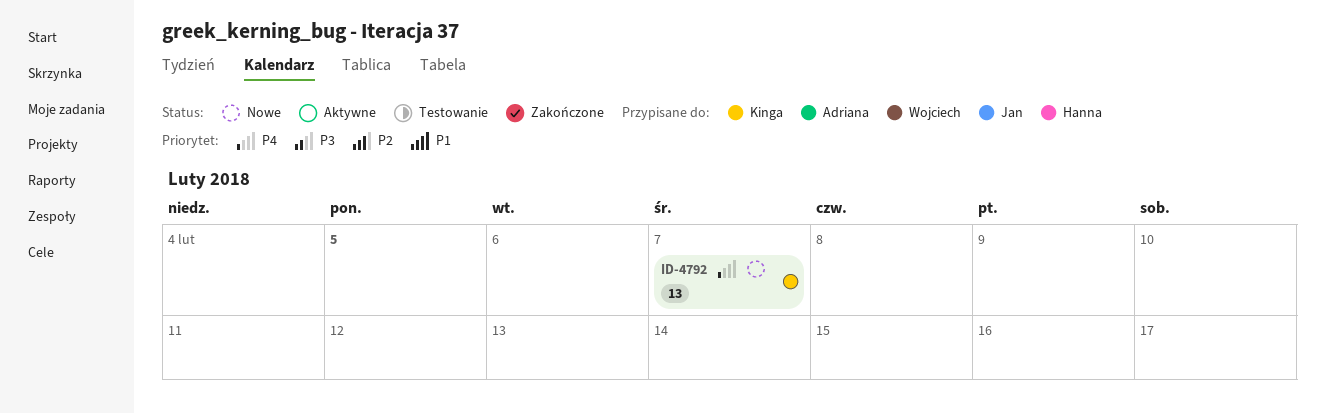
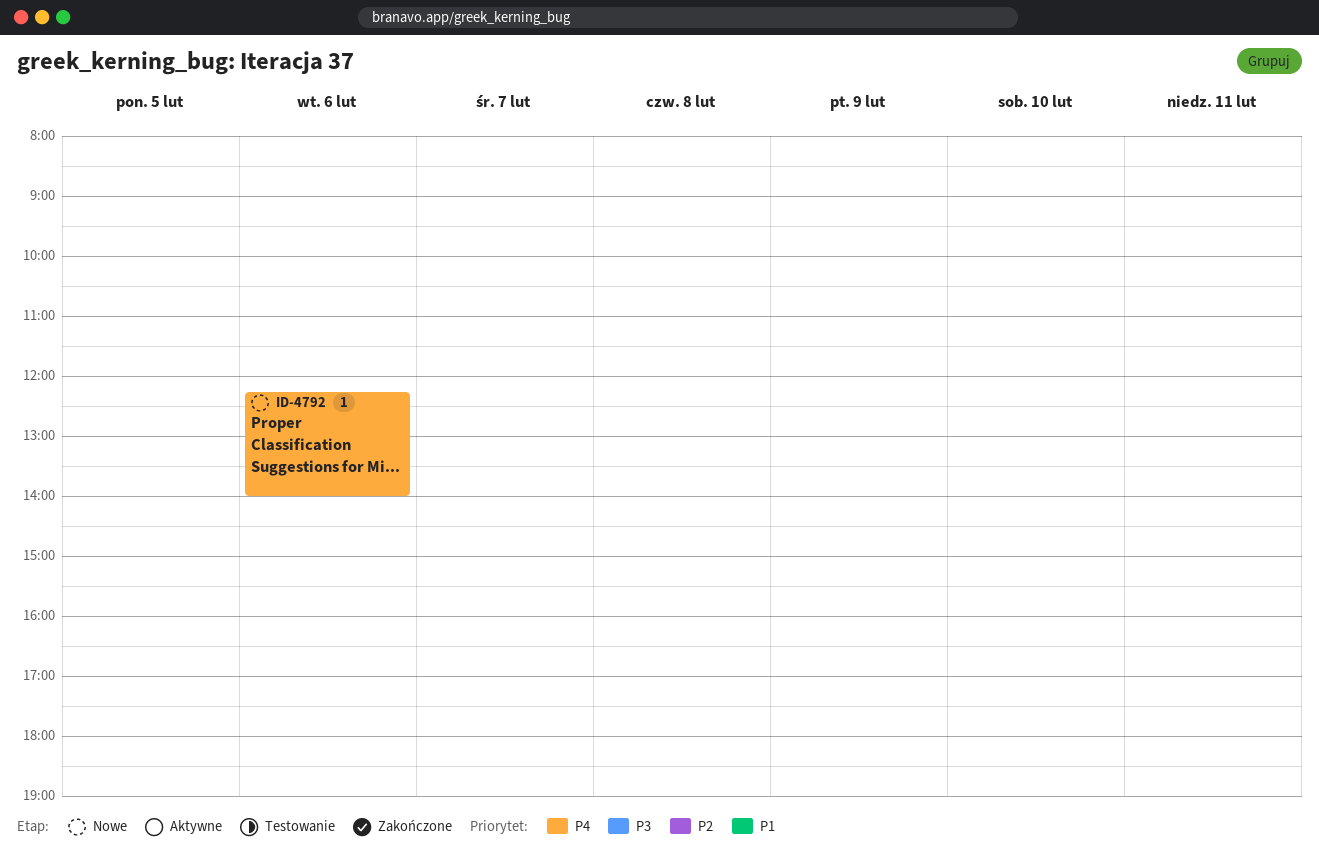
ID-4792, estimate: 13 -> 1
ID-4792, day: Feb 7 -> Feb 6

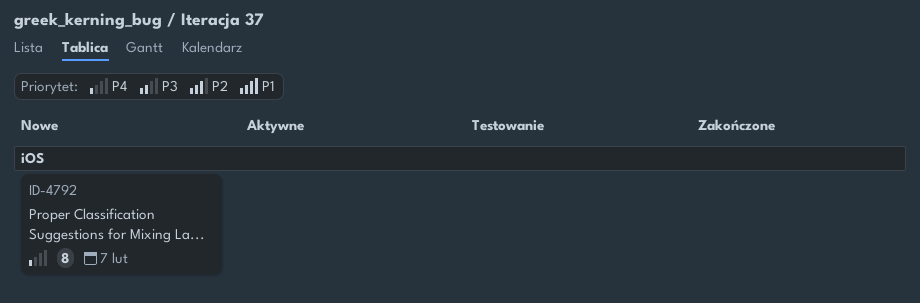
ID-4792, estimate: 1 -> 8
ID-4792, day: Feb 6 -> Feb 7

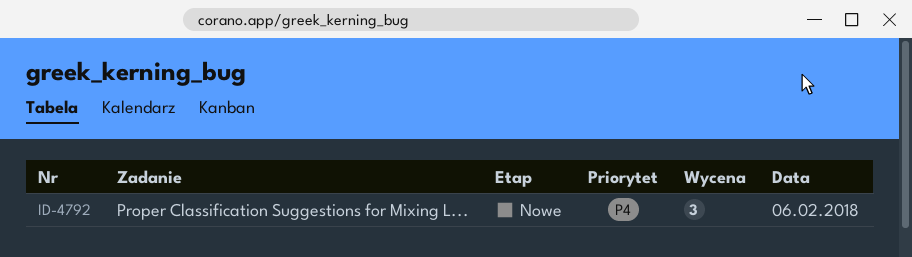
ID-4792, estimate: 8 -> 3
ID-4792, day: Feb 7 -> Feb 6

